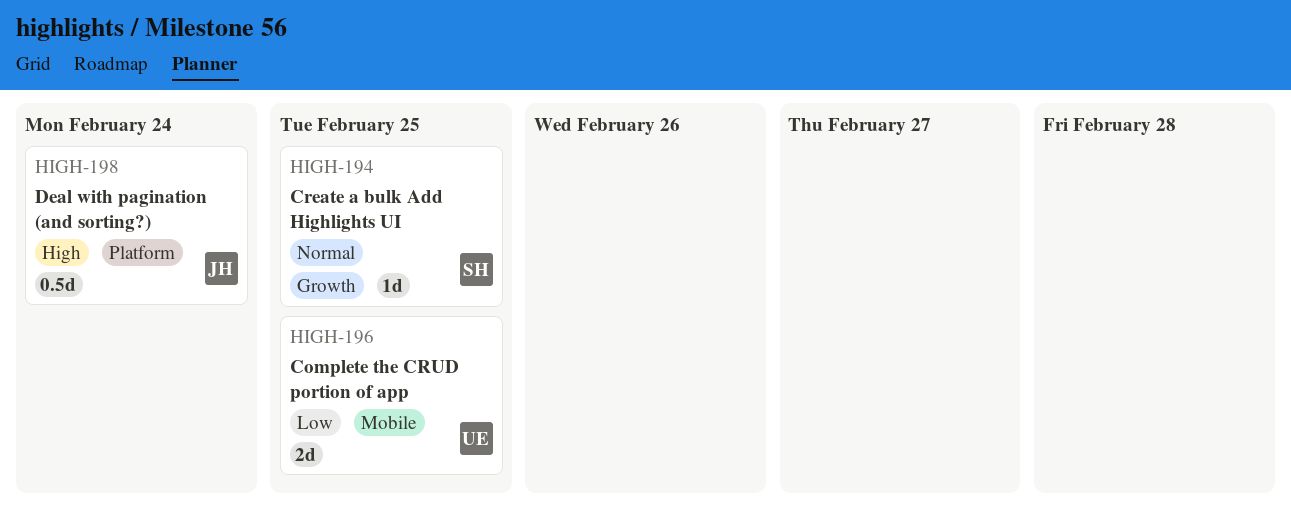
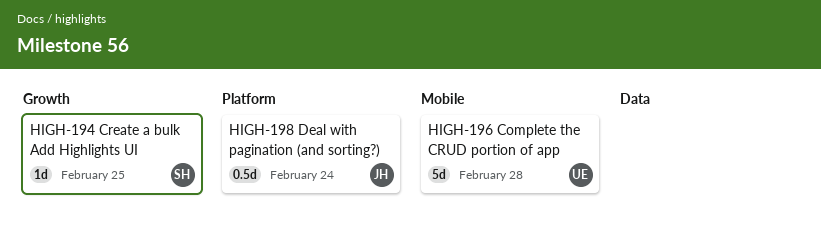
HIGH-196, estimate: 2d -> 5d
HIGH-196, due: Feb 25 -> Feb 28

